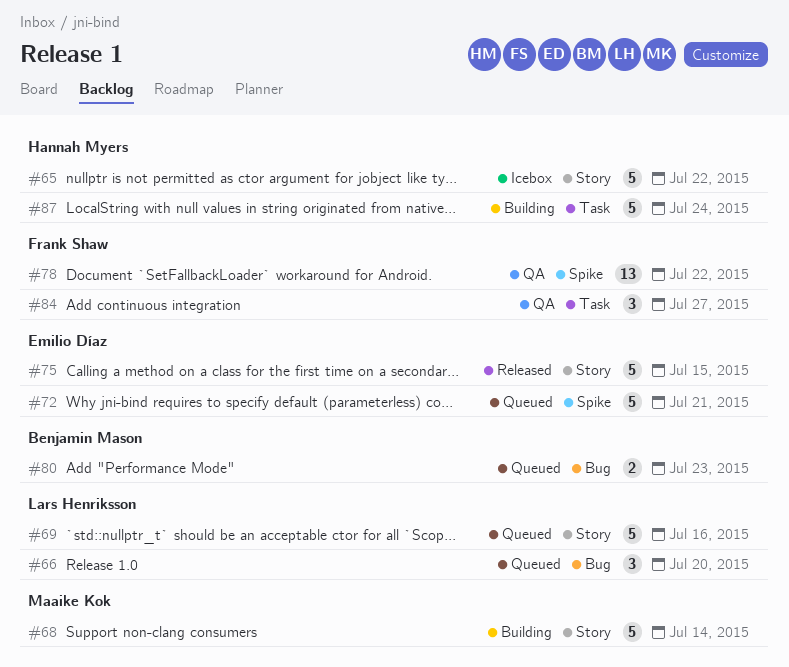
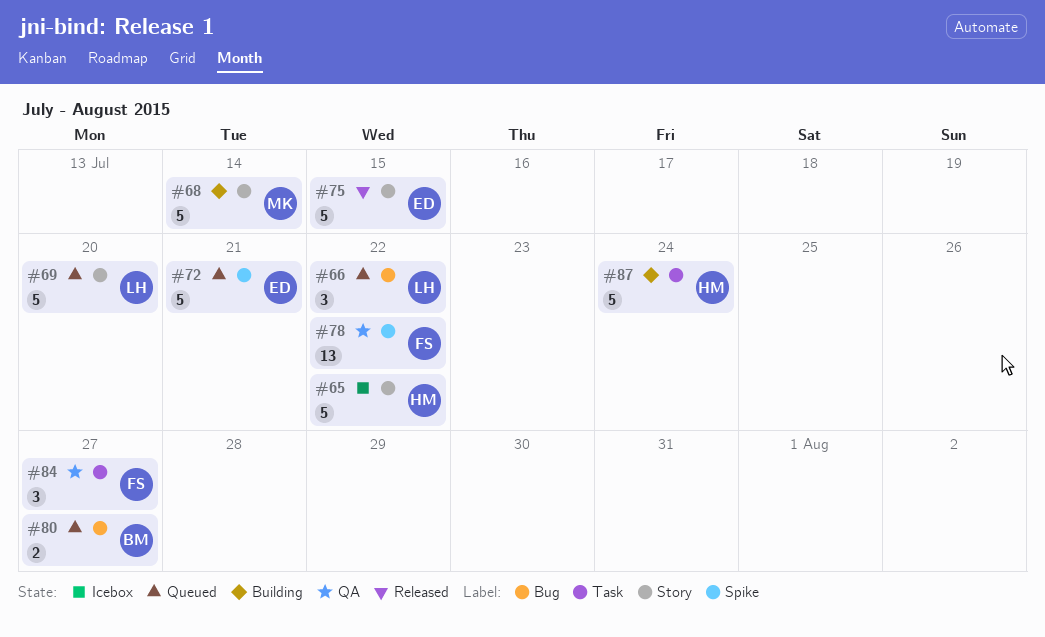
#66, due: Jul 20 -> Jul 22
#69, due: Jul 16 -> Jul 20
#80, due: Jul 23 -> Jul 27

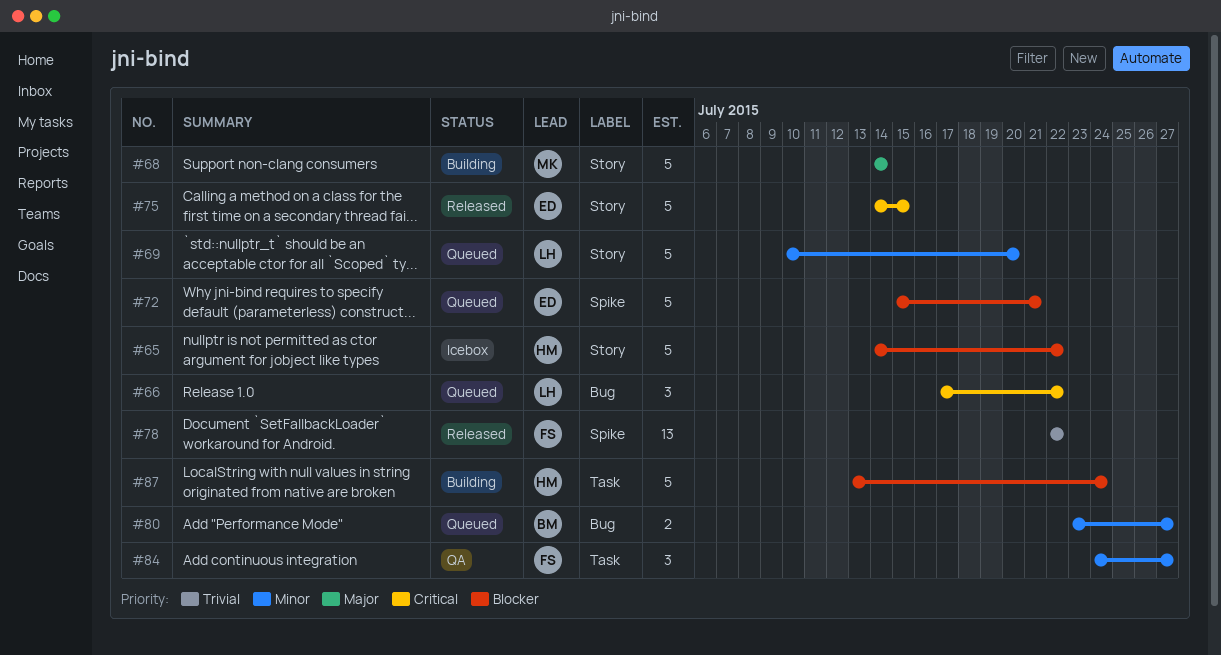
#78, status: QA -> Released

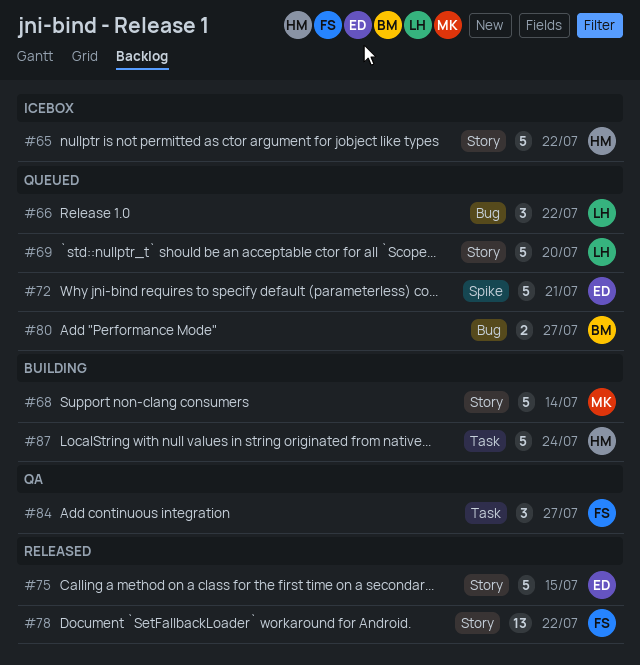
#78, label: Spike -> Story

